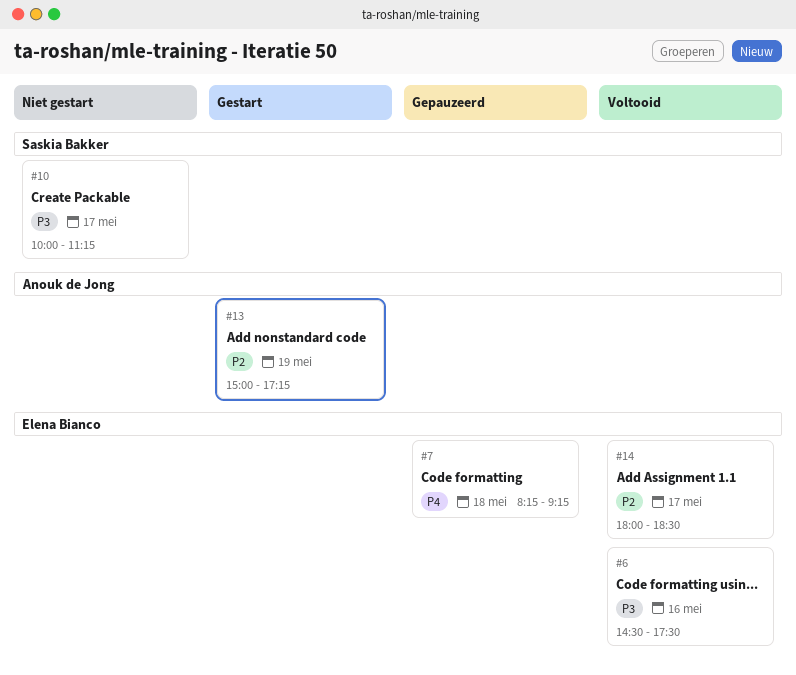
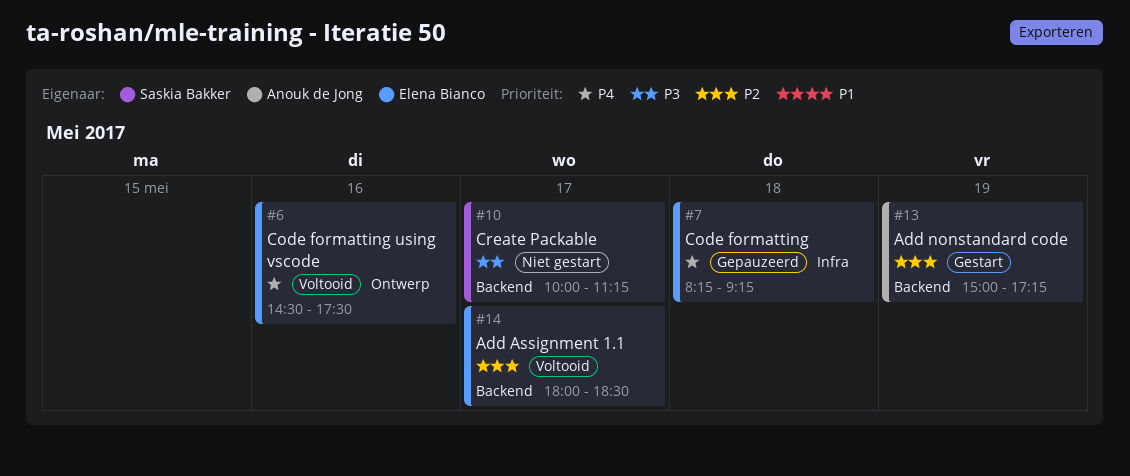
#6, priority: P3 -> P4

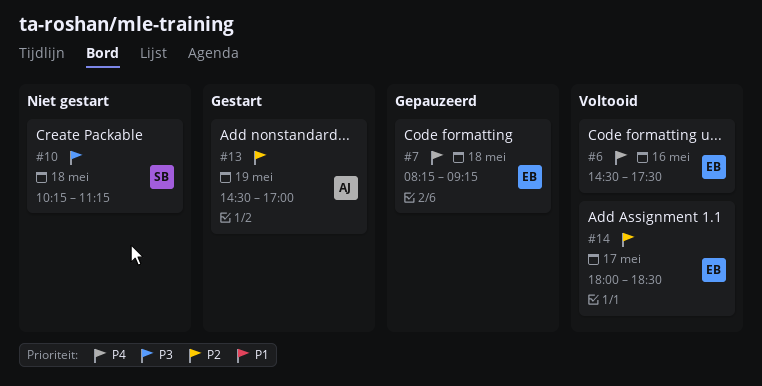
#10, day: May 17 -> May 18
#10, begins: 10:00 -> 10:15
#13, begins: 15:00 -> 14:30
#13, ends: 17:15 -> 17:00

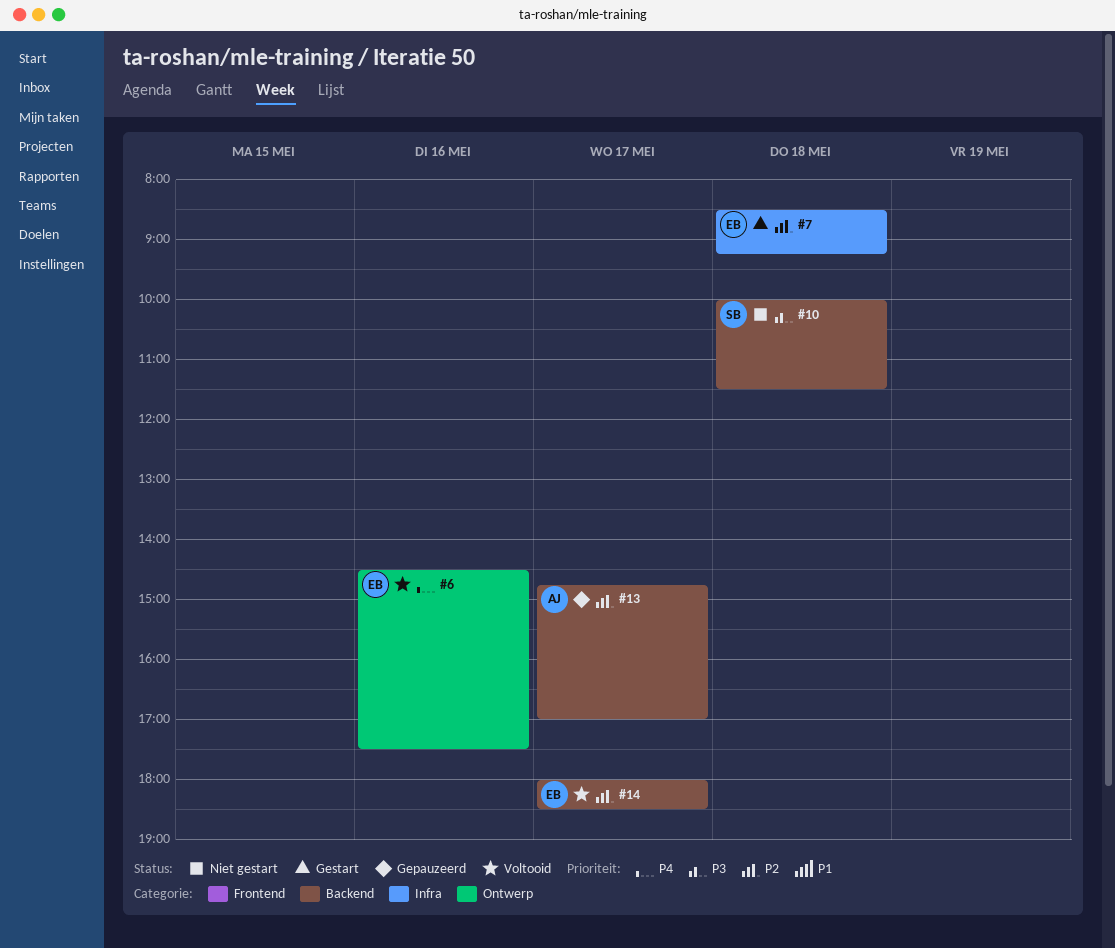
#7, status: Gepauzeerd -> Gestart
#7, priority: P4 -> P2
#7, begins: 08:15 -> 08:30
#10, begins: 10:15 -> 10:00
#10, ends: 11:15 -> 11:30
#13, status: Gestart -> Gepauzeerd
#13, day: May 19 -> May 17
#13, begins: 14:30 -> 14:45

